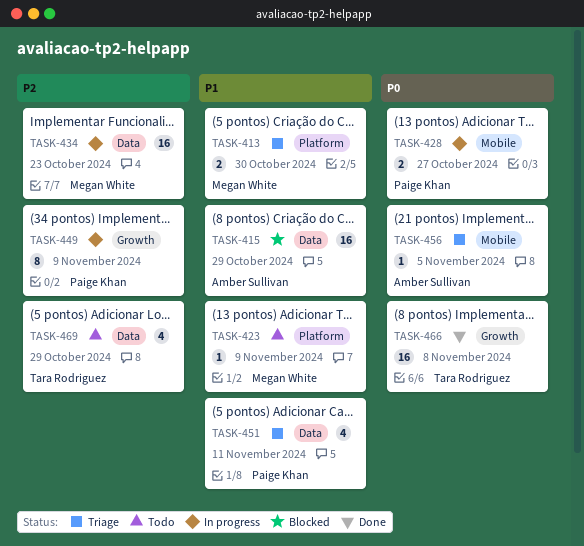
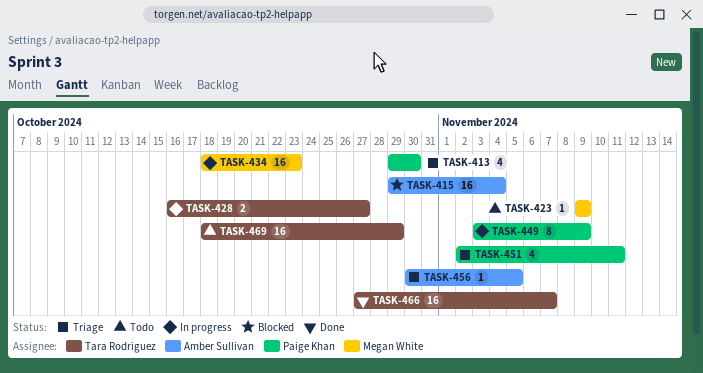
TASK-413, owner: Megan White -> Paige Khan
TASK-413, estimate: 2 -> 4
TASK-415, due: Oct 29 -> Nov 4
TASK-428, owner: Paige Khan -> Tara Rodriguez
TASK-466, due: Nov 8 -> Nov 7
TASK-469, estimate: 4 -> 16

